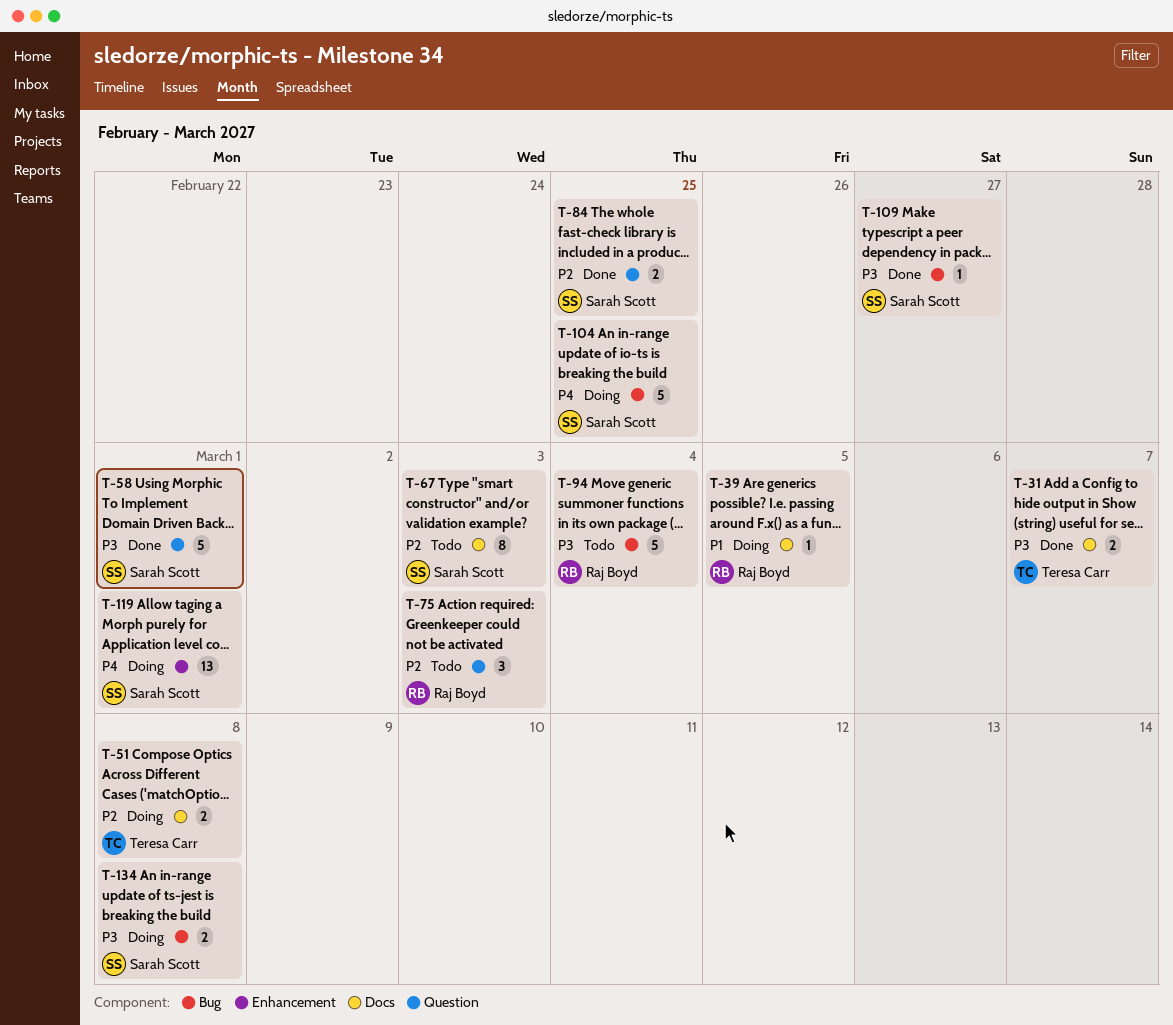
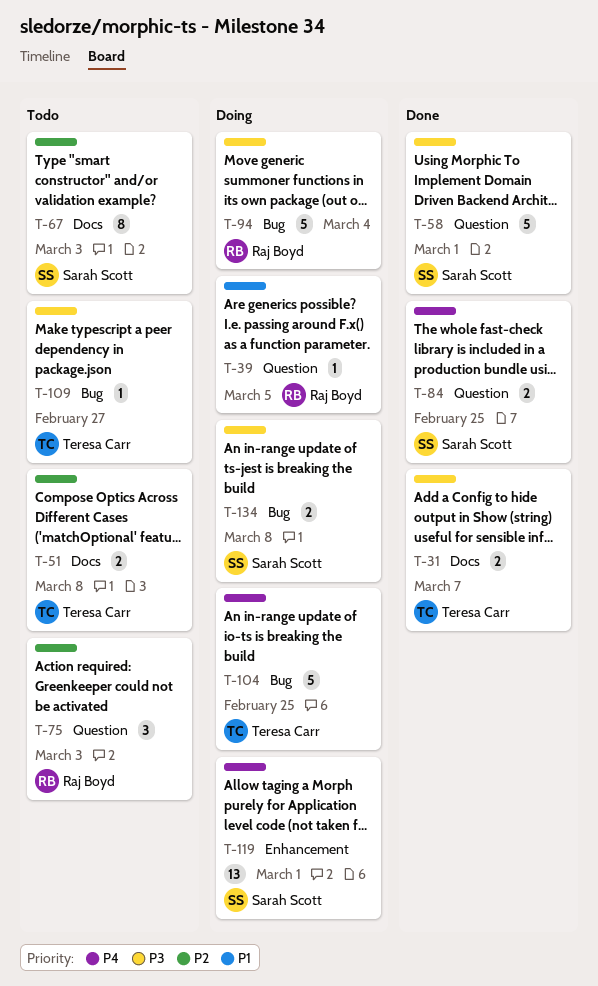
T-39, label: Docs -> Question
T-51, status: Doing -> Todo
T-84, priority: P2 -> P4
T-94, status: Todo -> Doing
T-104, owner: Sarah Scott -> Teresa Carr
T-109, status: Done -> Todo
T-109, owner: Sarah Scott -> Teresa Carr

